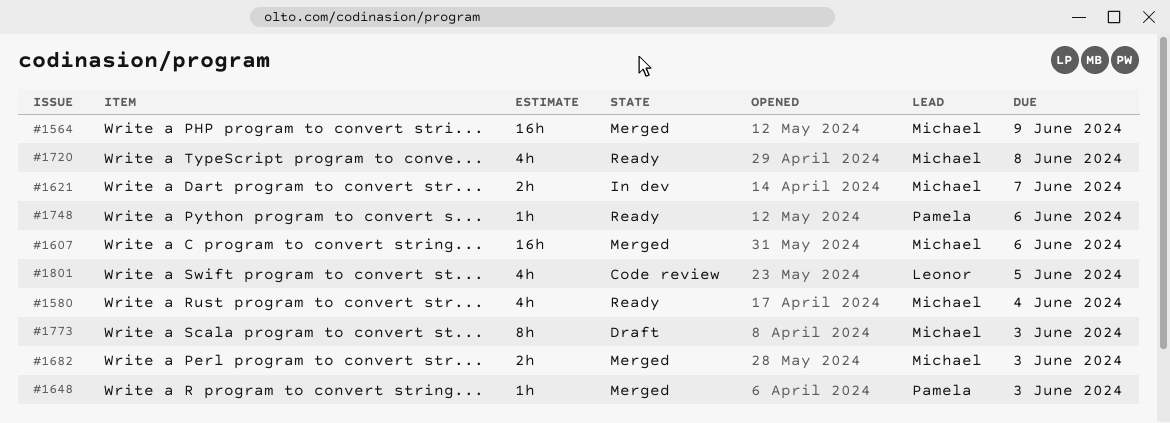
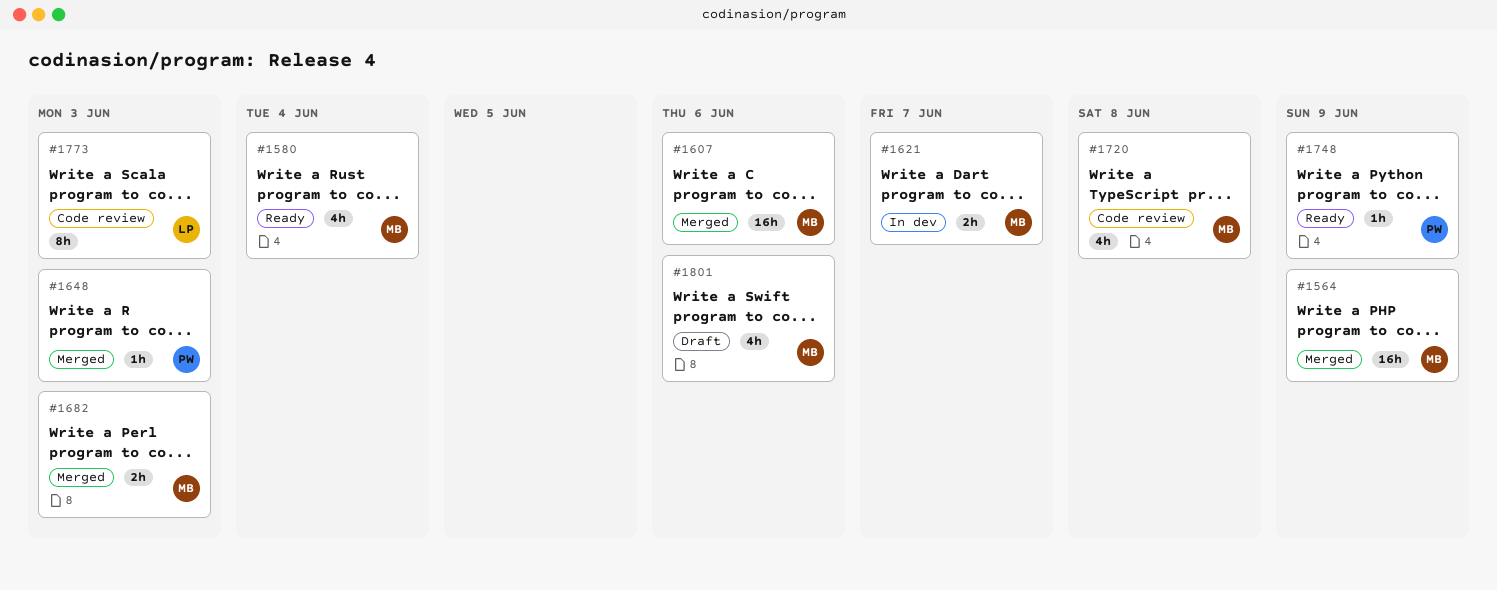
#1720, status: Ready -> Code review
#1748, due: Jun 6 -> Jun 9
#1773, status: Draft -> Code review
#1773, owner: Michael -> Leonor
#1801, status: Code review -> Draft
#1801, owner: Leonor -> Michael
#1801, due: Jun 5 -> Jun 6

